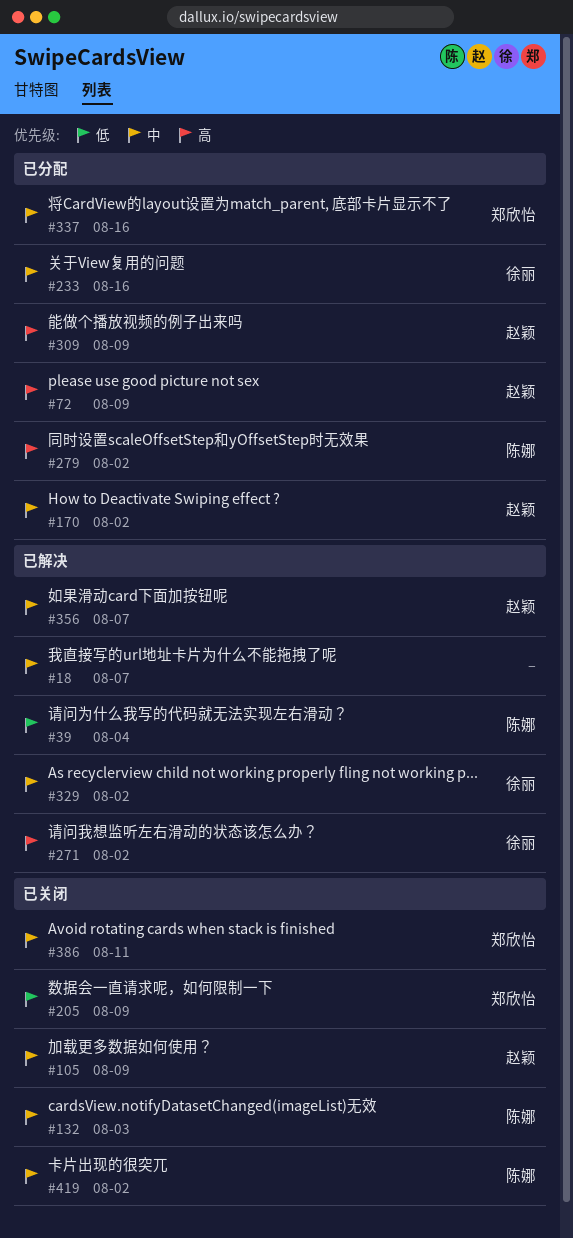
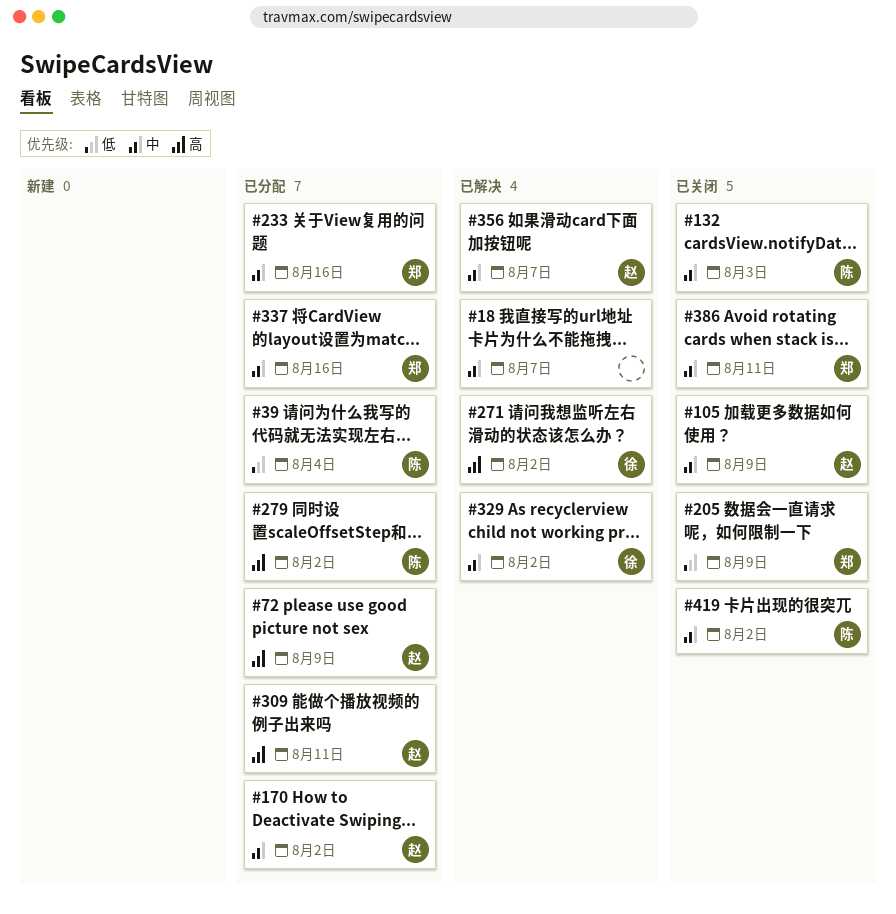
#39, status: 已解决 -> 已分配
#233, owner: 徐丽 -> 郑欣怡
#309, due: Aug 9 -> Aug 11

